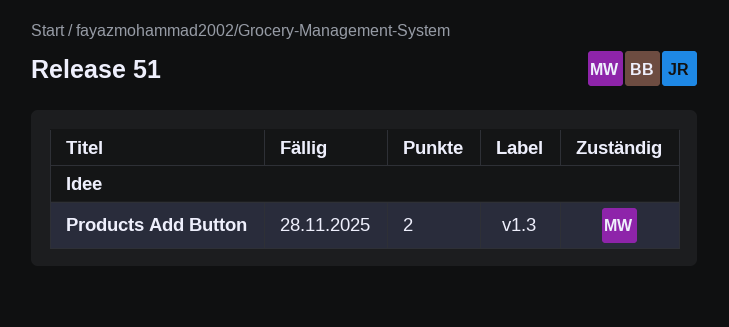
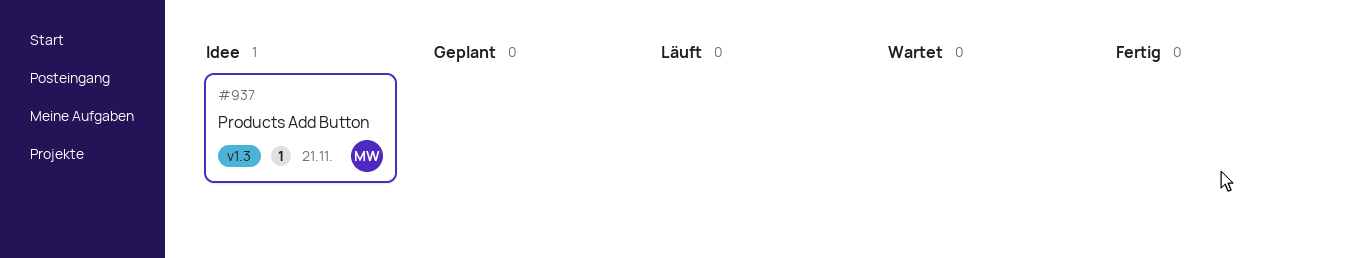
Products Add Button, estimate: 2 -> 1
Products Add Button, due: Nov 28 -> Nov 21

